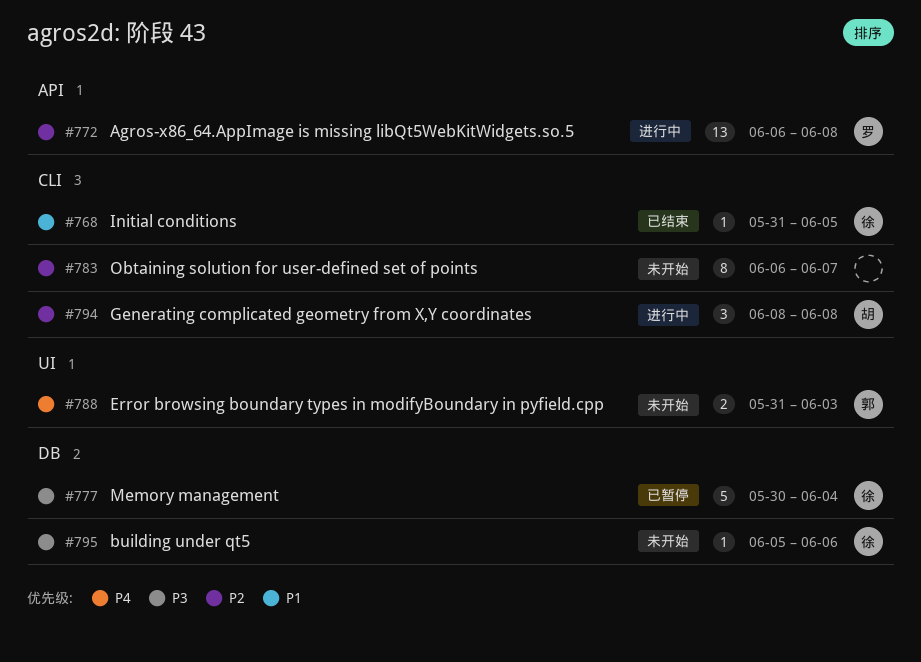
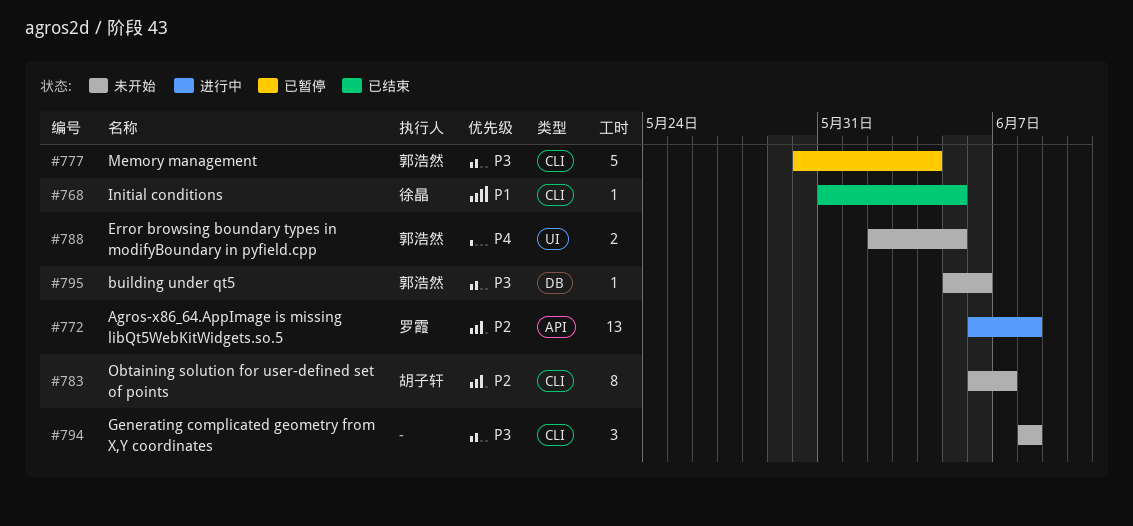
#777, owner: 徐晶 -> 郭浩然
#777, label: DB -> CLI
#783, owner: none -> 胡子轩
#788, start: May 31 -> Jun 2
#788, due: Jun 3 -> Jun 5
#794, status: 进行中 -> 未开始
#794, owner: 胡子轩 -> none
#794, priority: P2 -> P3
#795, owner: 徐晶 -> 郭浩然

